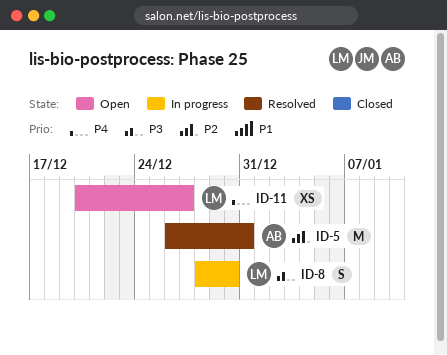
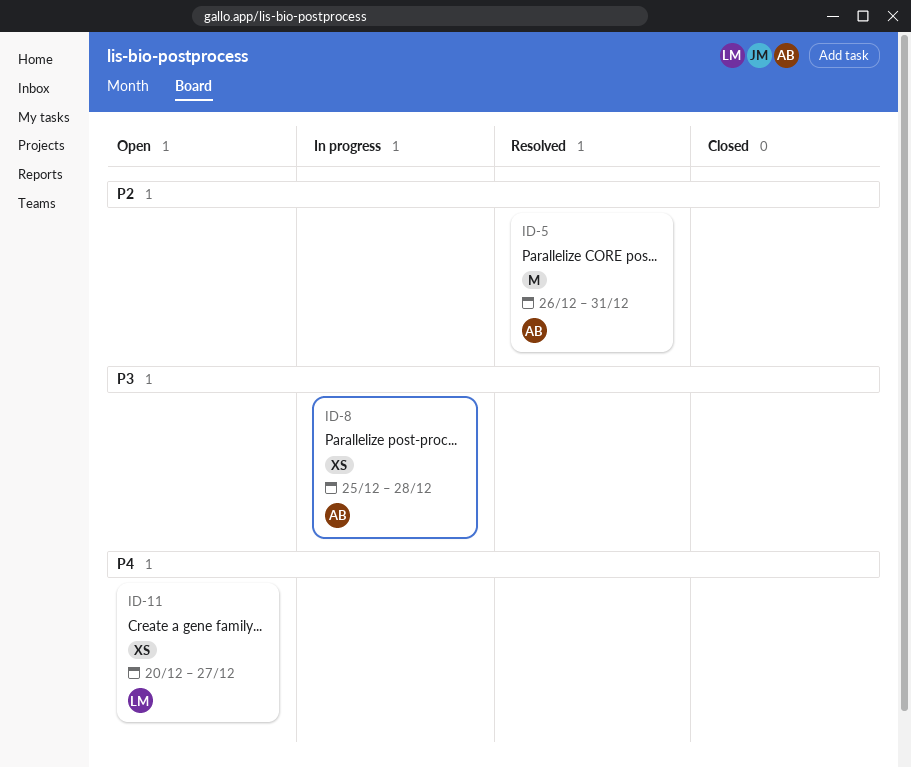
ID-8, owner: LM -> AB
ID-8, estimate: S -> XS
ID-8, start: Dec 28 -> Dec 25
ID-8, due: Dec 30 -> Dec 28

